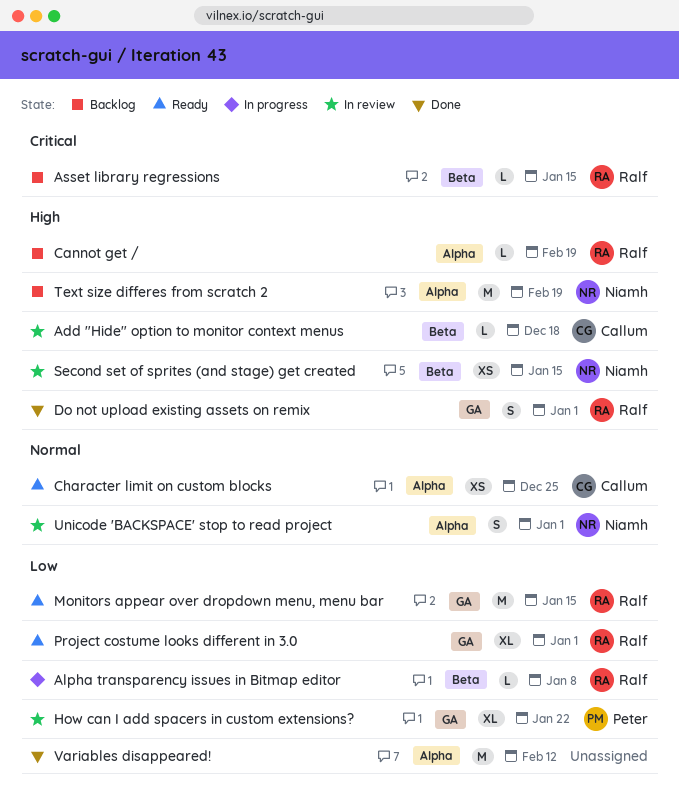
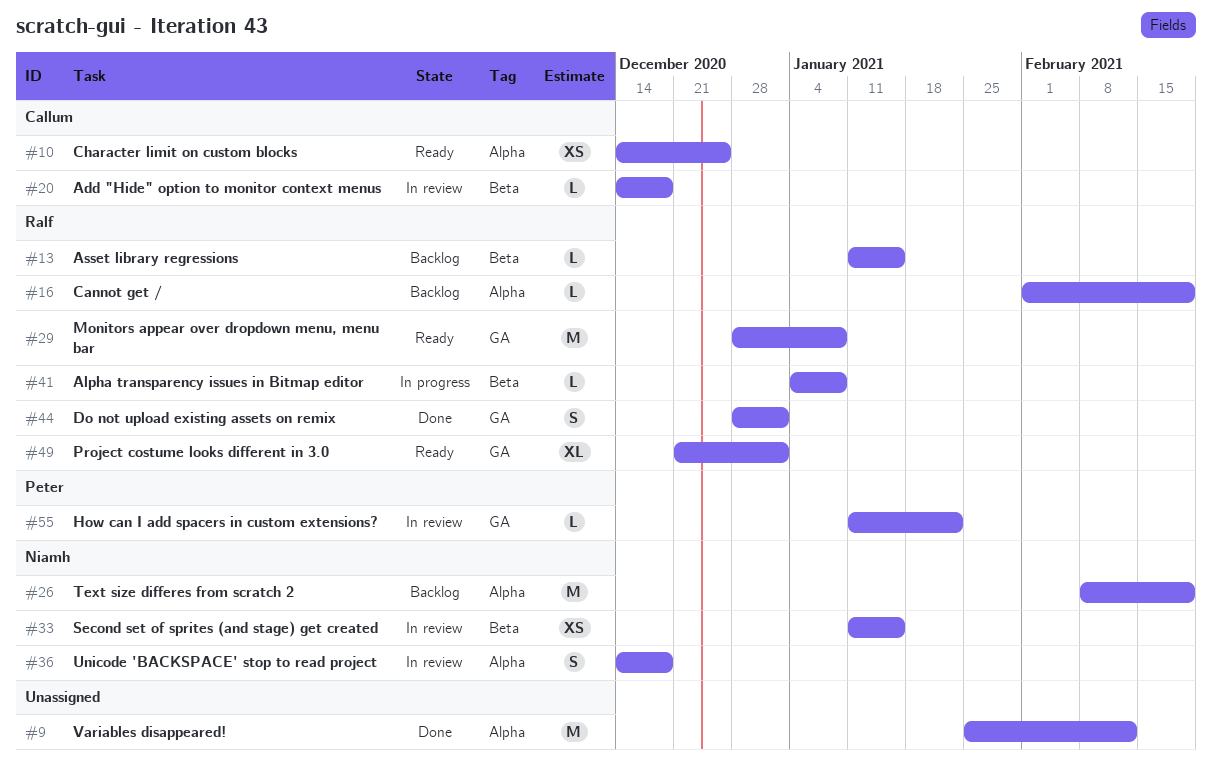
How can I add spacers in custom extensions?, estimate: XL -> L
Monitors appear over dropdown menu, menu bar, due: Jan 15 -> Jan 8
Unicode 'BACKSPACE' stop to read project, due: Jan 1 -> Dec 18

